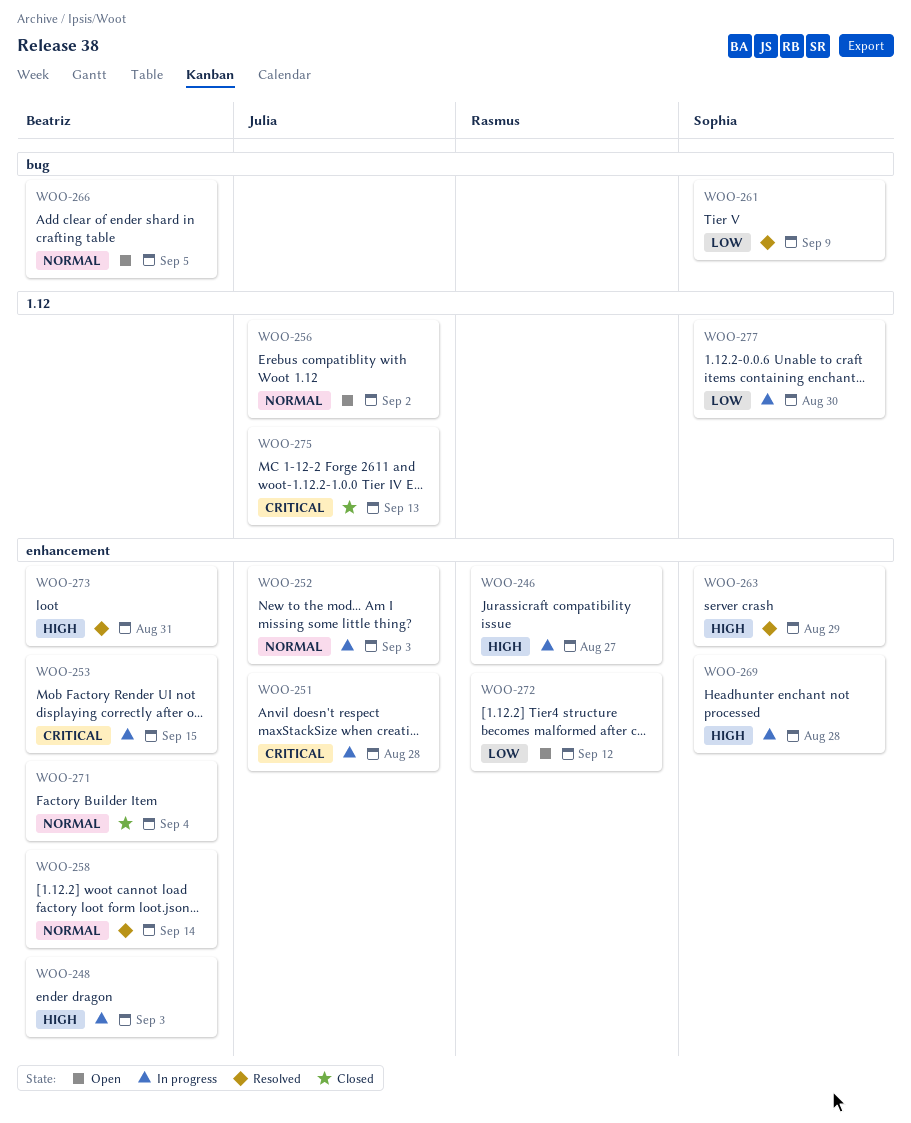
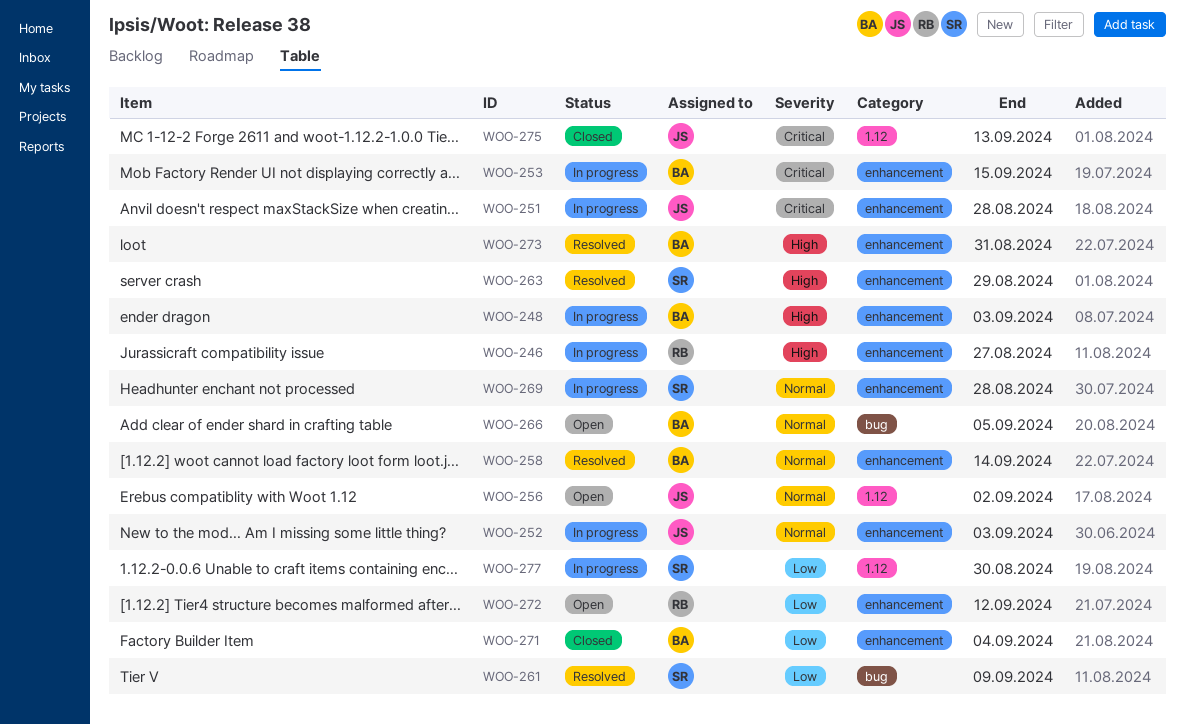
WOO-269, priority: High -> Normal
WOO-271, priority: Normal -> Low

